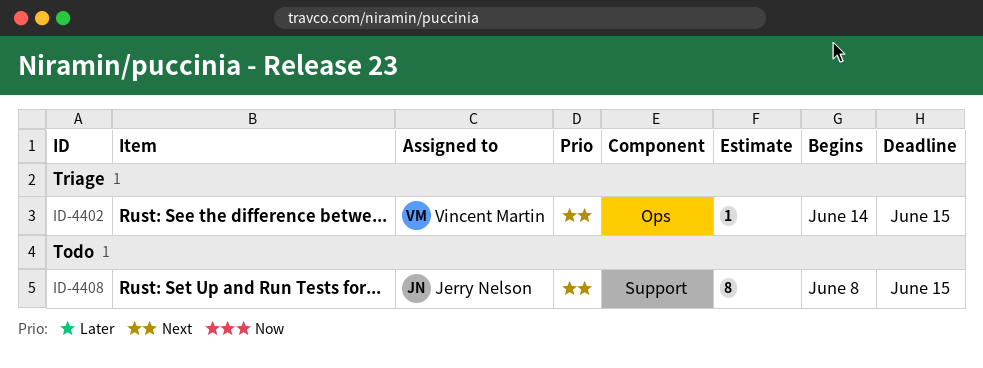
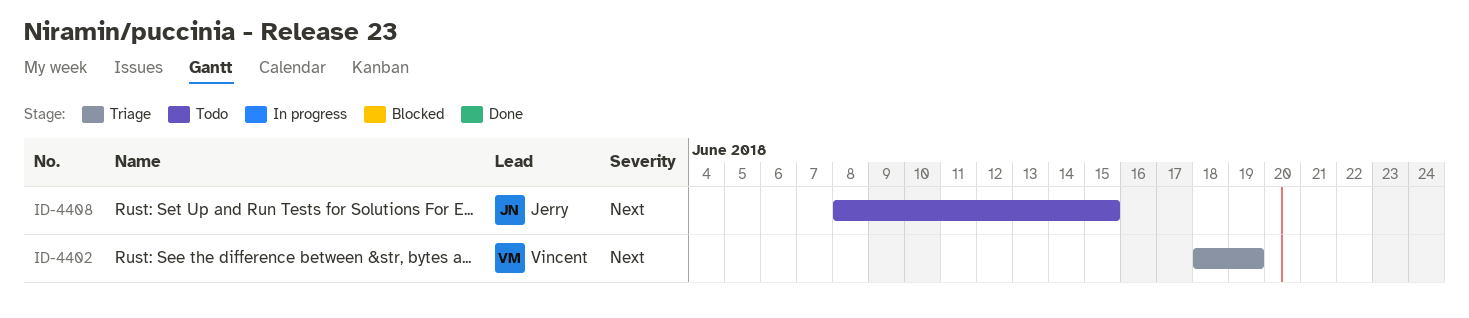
ID-4402, start: Jun 14 -> Jun 18
ID-4402, due: Jun 15 -> Jun 19

